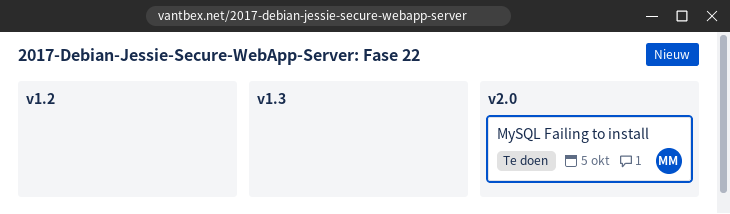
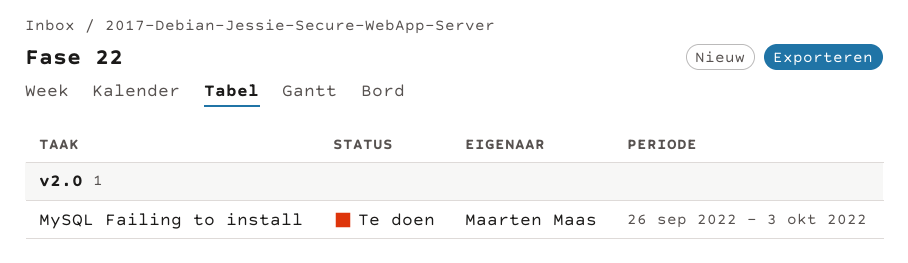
MySQL Failing to install, due: Oct 5 -> Oct 3

